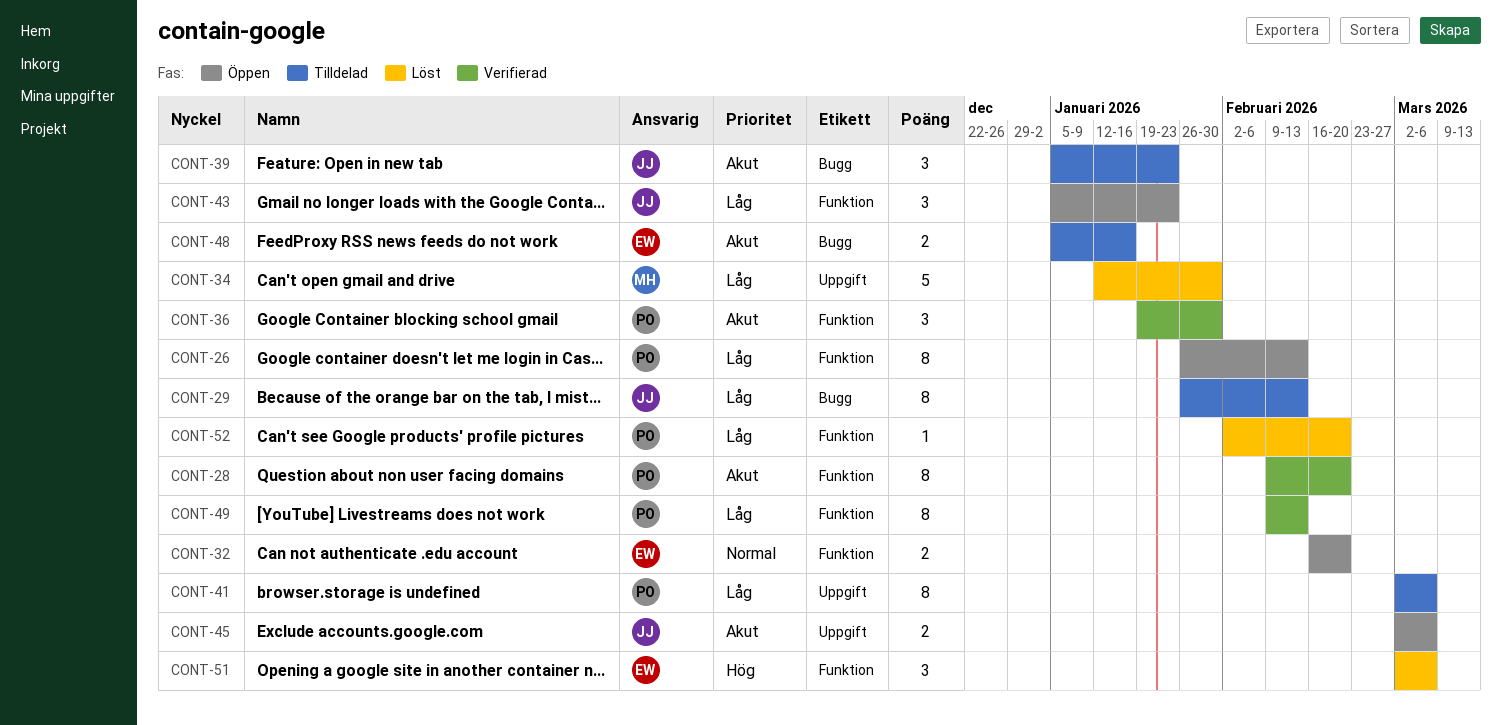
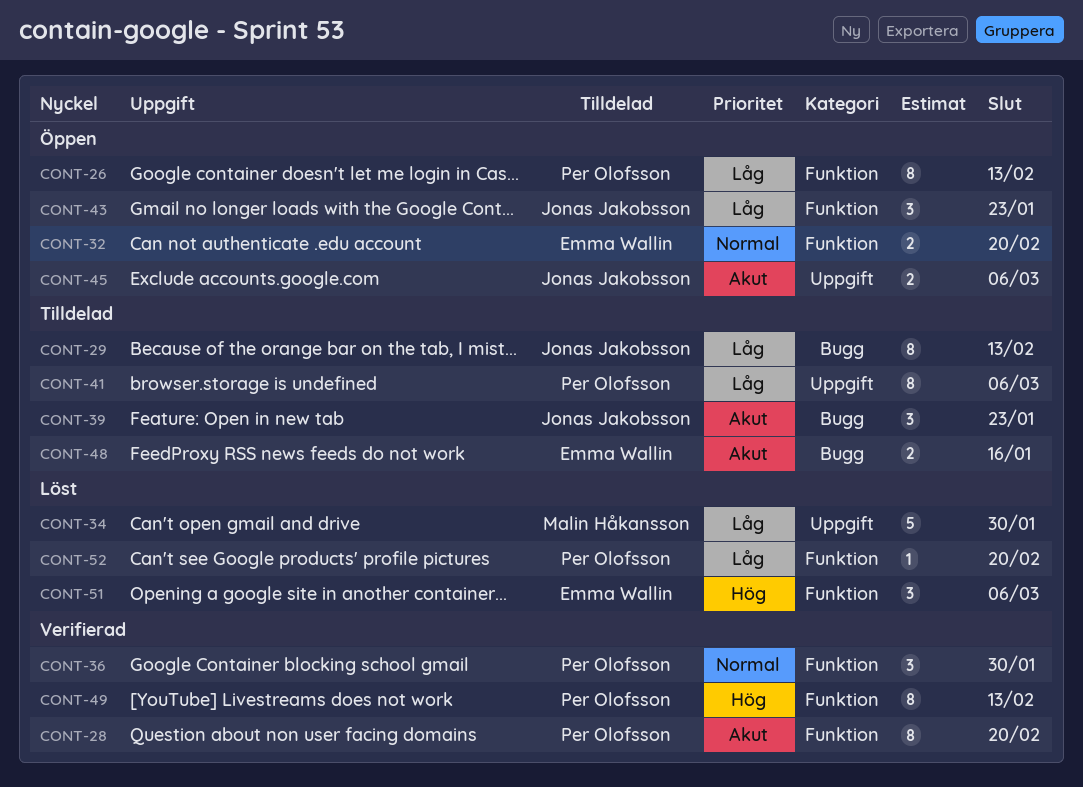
CONT-36, priority: Akut -> Normal
CONT-49, priority: Låg -> Hög

